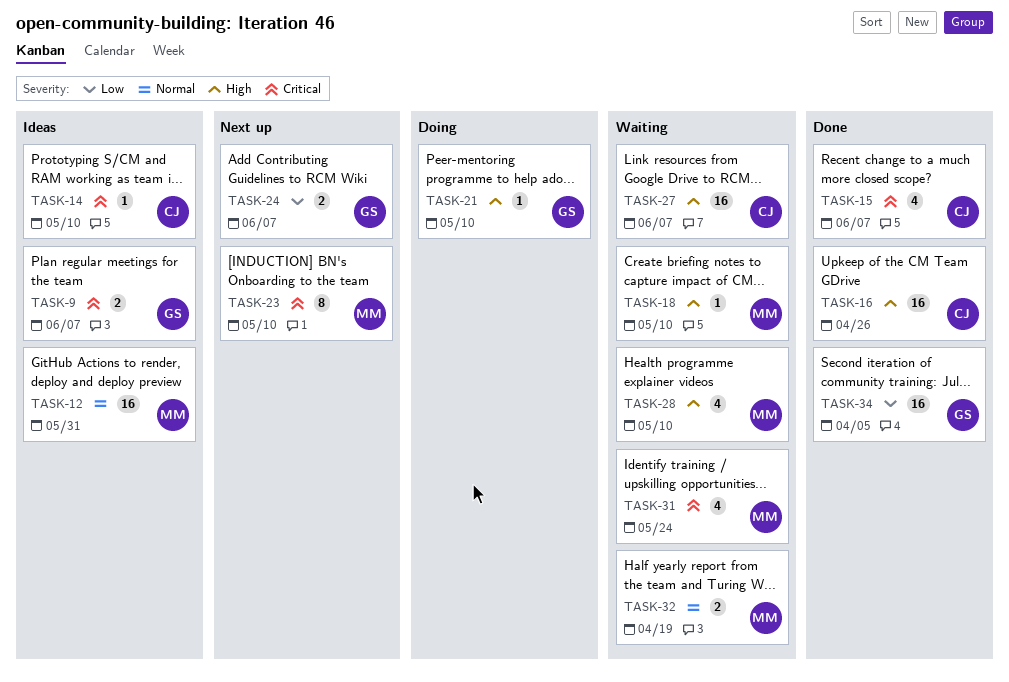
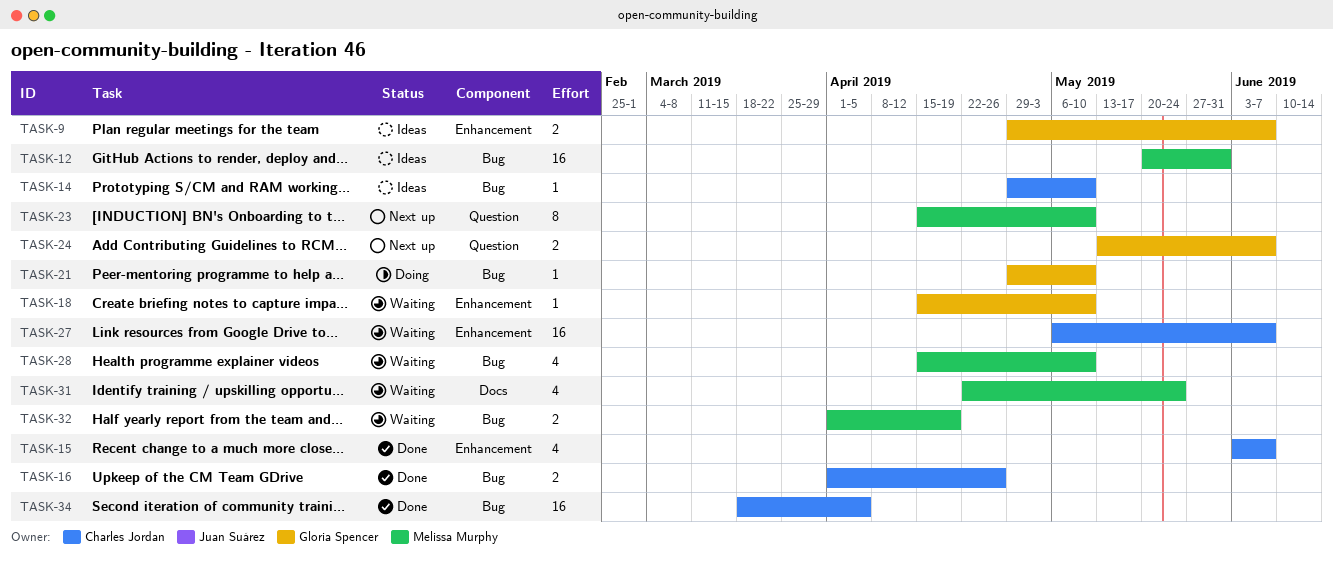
TASK-16, estimate: 16 -> 2
TASK-18, owner: Melissa Murphy -> Gloria Spencer
TASK-34, owner: Gloria Spencer -> Charles Jordan

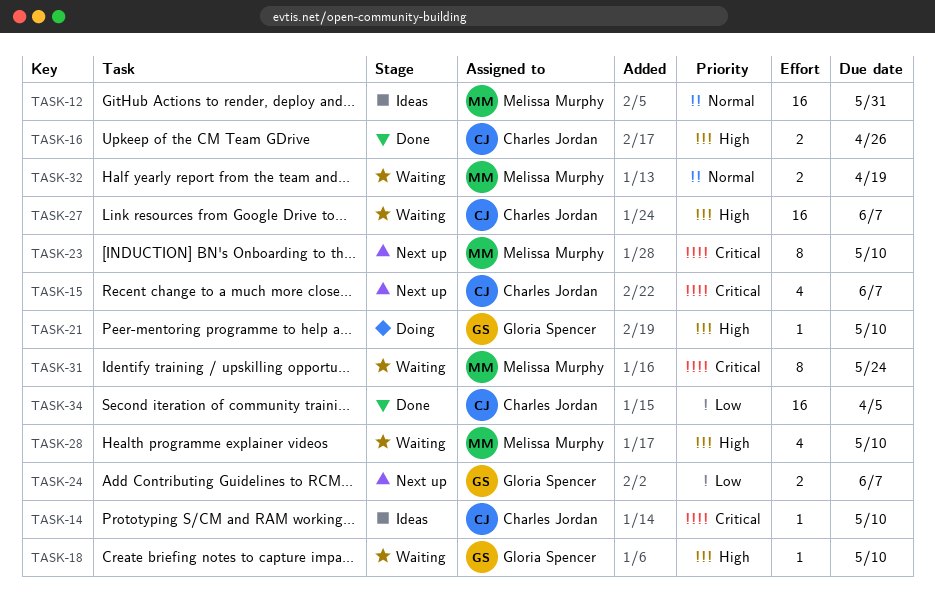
TASK-9: present -> none
TASK-15, status: Done -> Next up
TASK-31, estimate: 4 -> 8

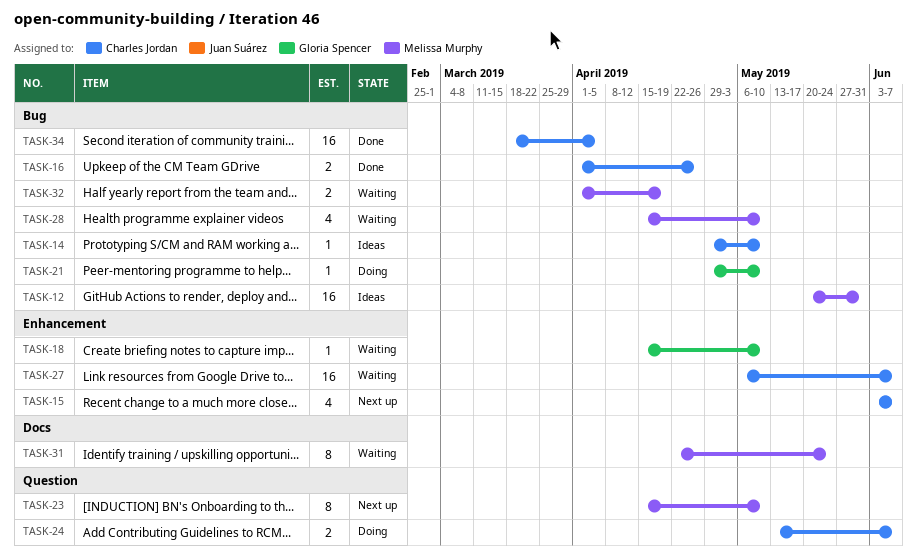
TASK-24, status: Next up -> Doing
TASK-24, owner: Gloria Spencer -> Charles Jordan

